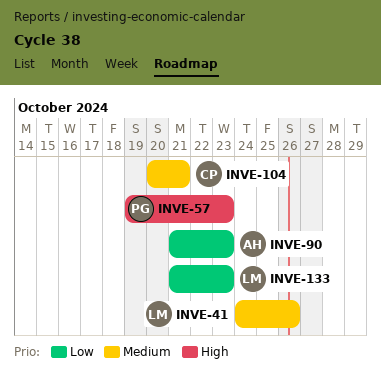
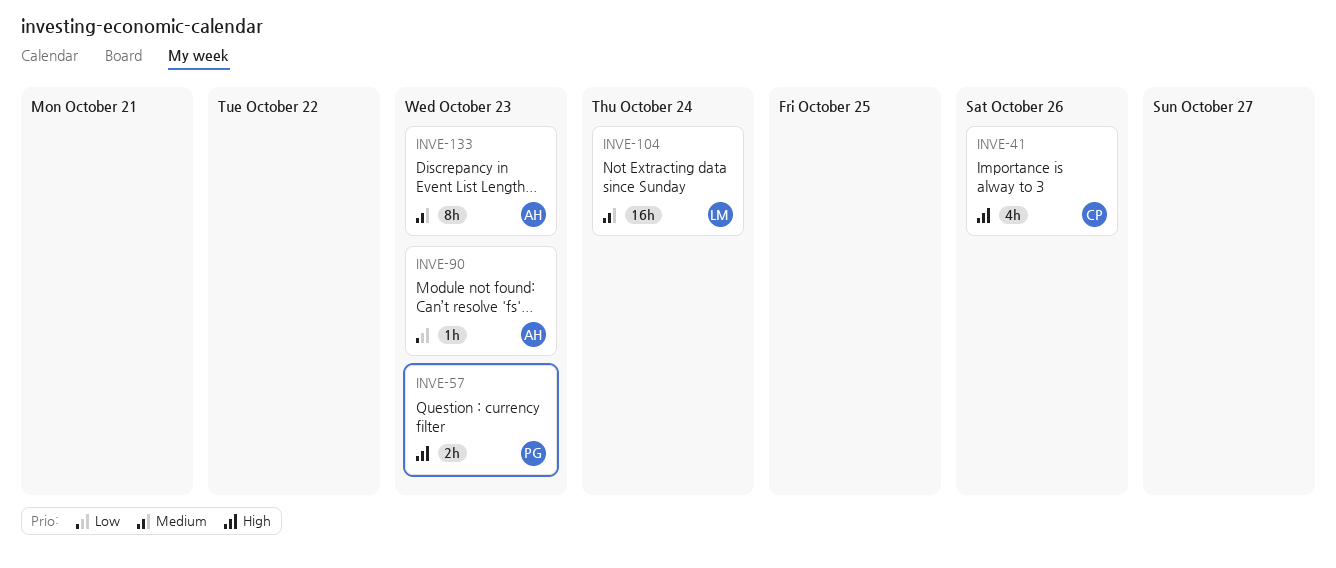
INVE-41, owner: LM -> CP
INVE-41, priority: Medium -> High
INVE-104, owner: CP -> LM
INVE-104, due: Oct 21 -> Oct 24
INVE-133, owner: LM -> AH
INVE-133, priority: Low -> Medium

